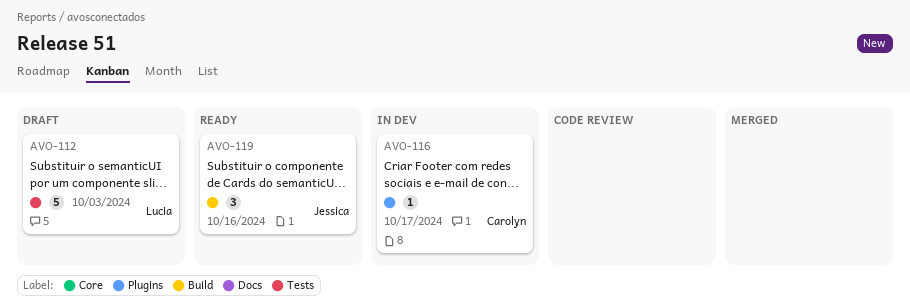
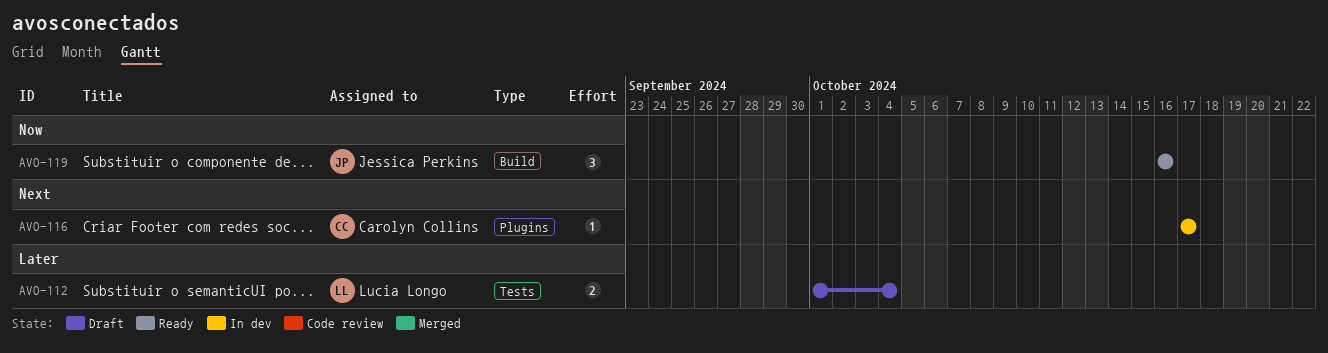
AVO-112, estimate: 5 -> 2
AVO-112, due: Oct 3 -> Oct 4

